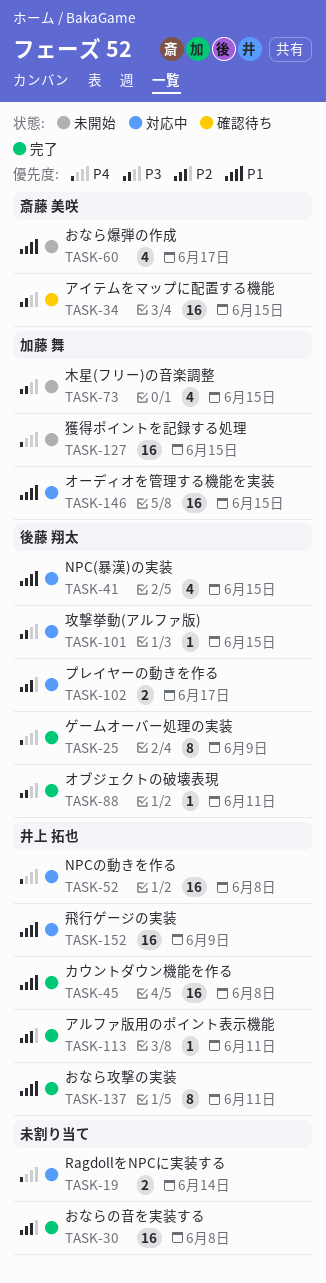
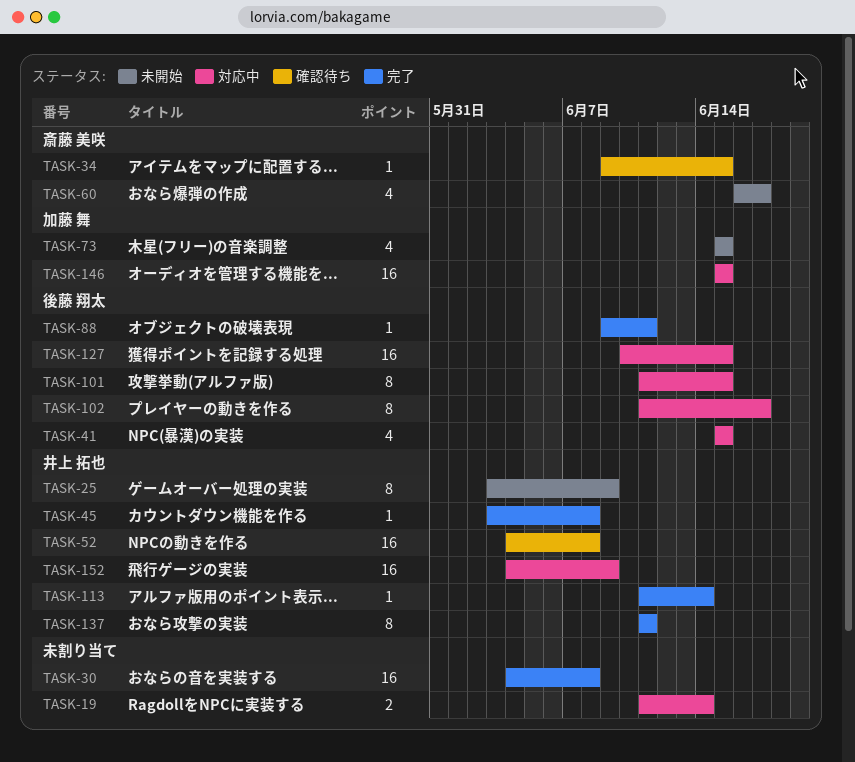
TASK-25, status: 完了 -> 未開始
TASK-25, owner: 後藤 翔太 -> 井上 拓也
TASK-34, estimate: 16 -> 1
TASK-45, estimate: 16 -> 1
TASK-52, status: 対応中 -> 確認待ち
TASK-101, estimate: 1 -> 8
TASK-102, estimate: 2 -> 8
TASK-113, due: Jun 11 -> Jun 14
TASK-127, status: 未開始 -> 対応中
TASK-127, owner: 加藤 舞 -> 後藤 翔太

